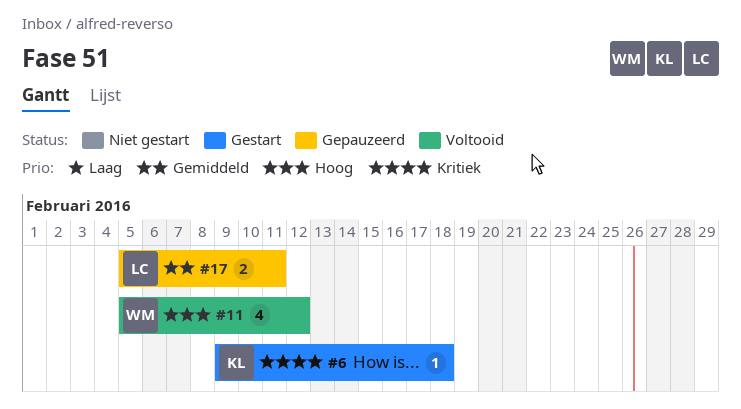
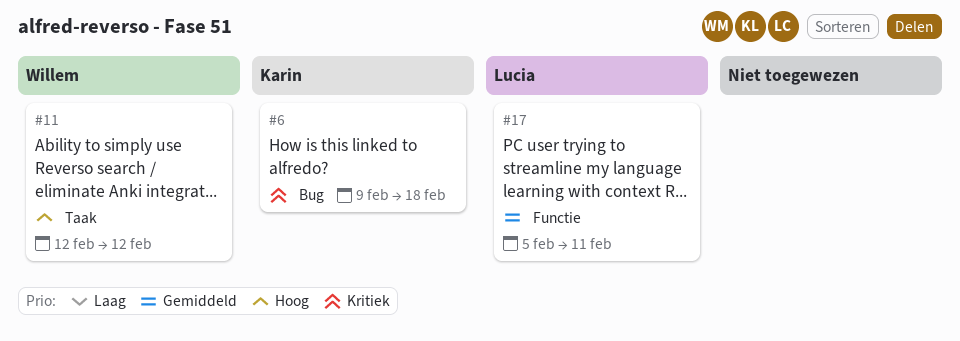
#11, start: Feb 5 -> Feb 12

